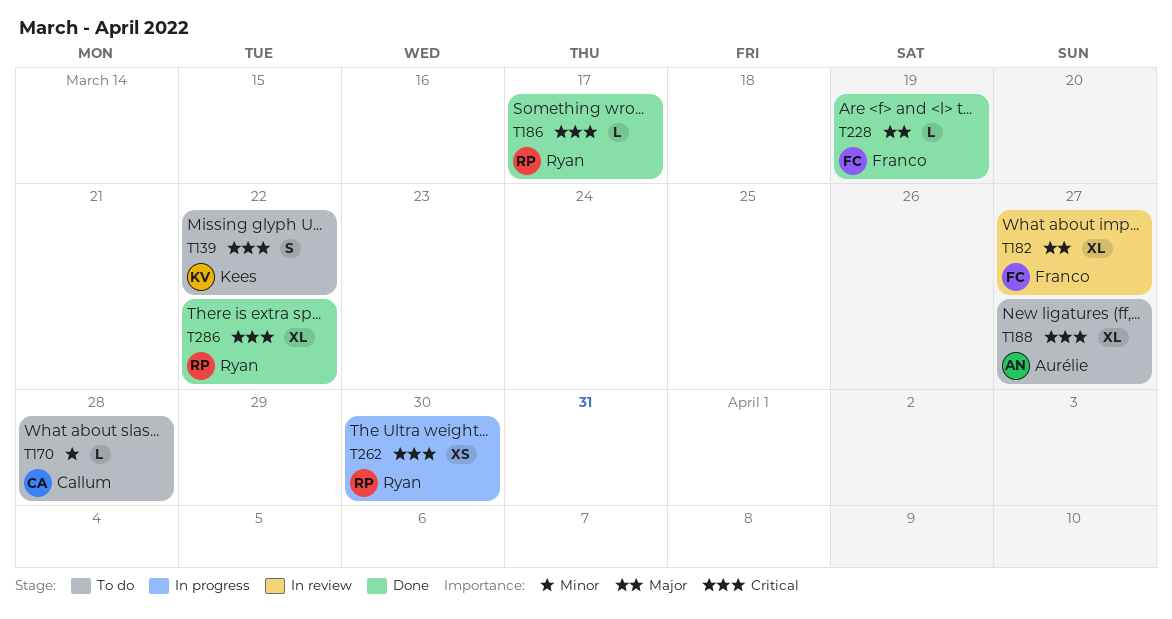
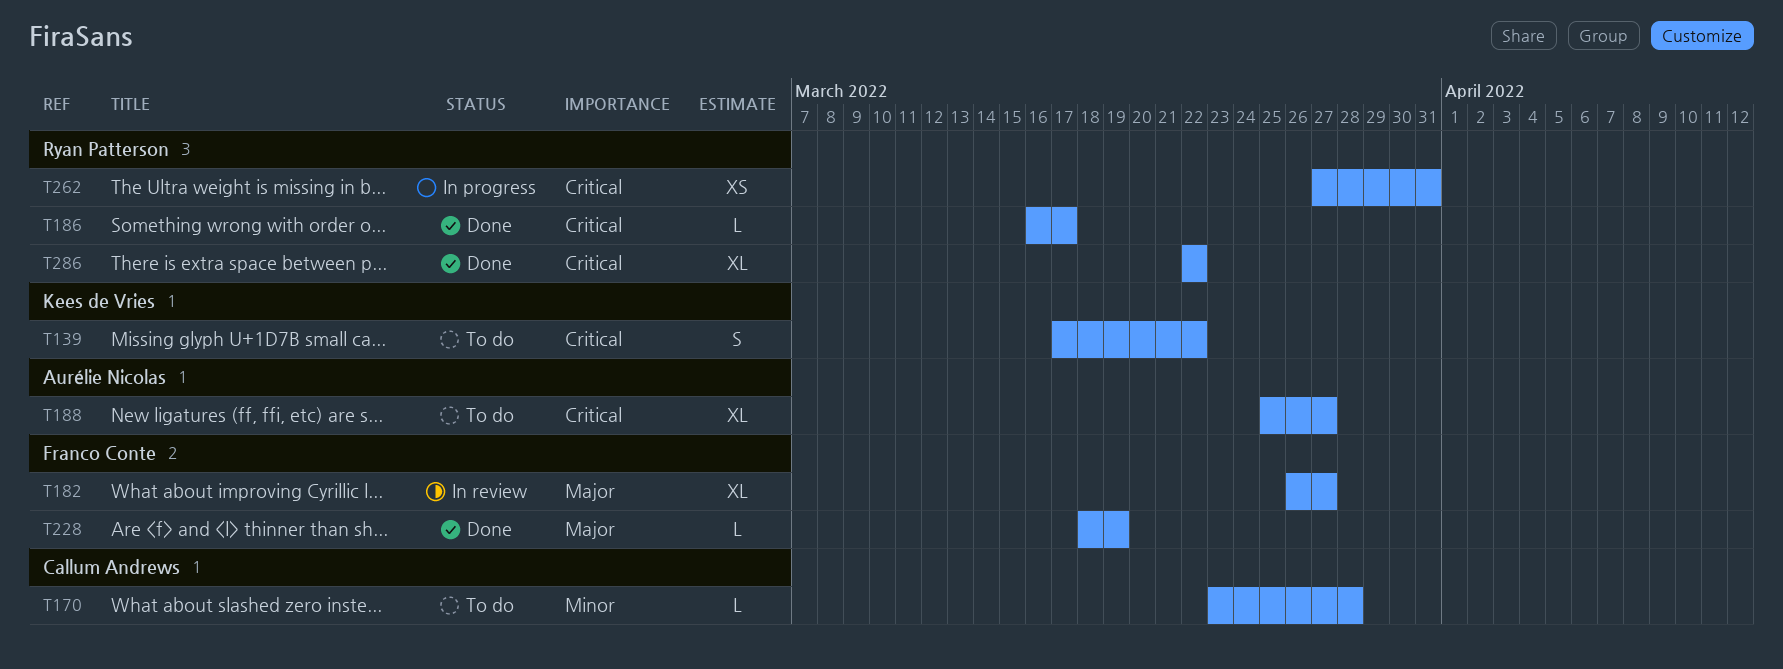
T262, due: Mar 30 -> Mar 31

